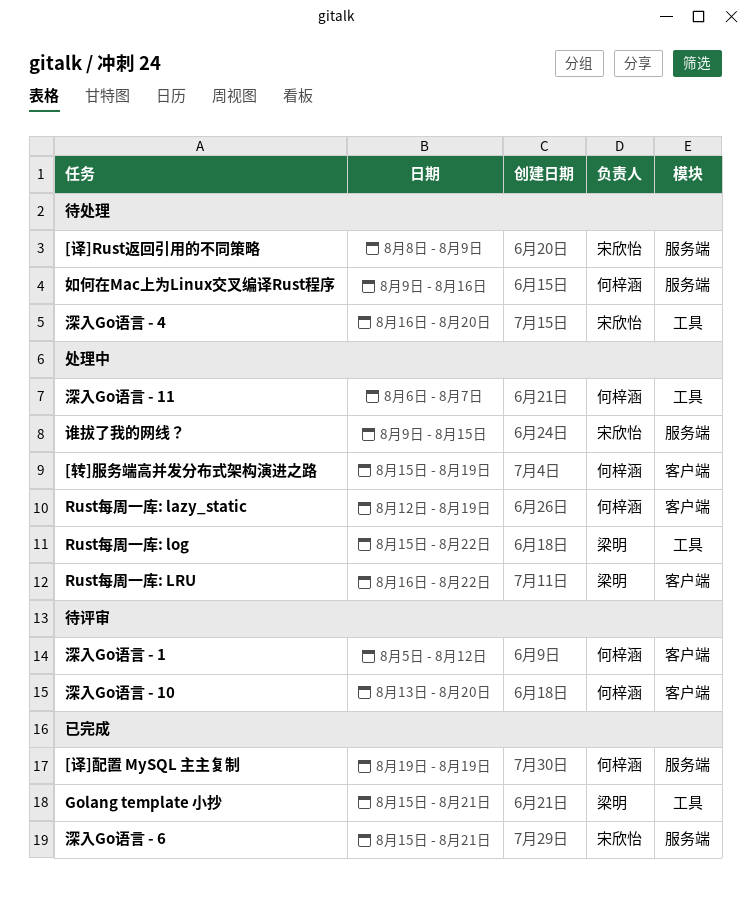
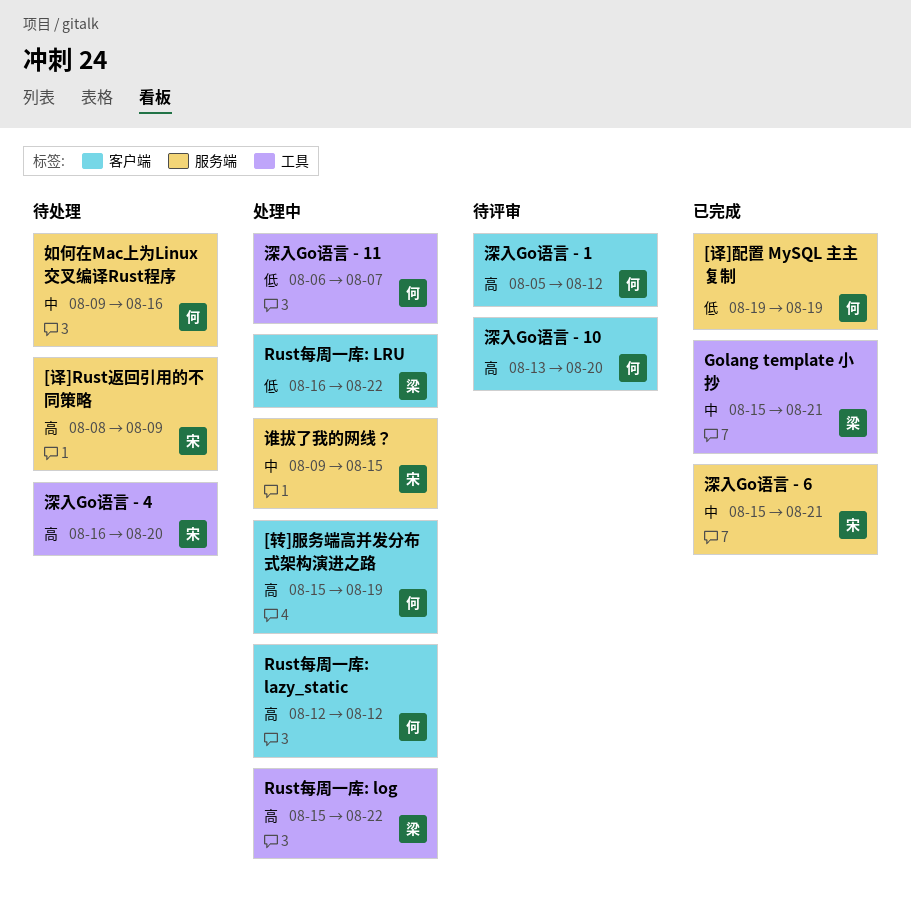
Rust每周一库: lazy_static, due: Aug 19 -> Aug 12

